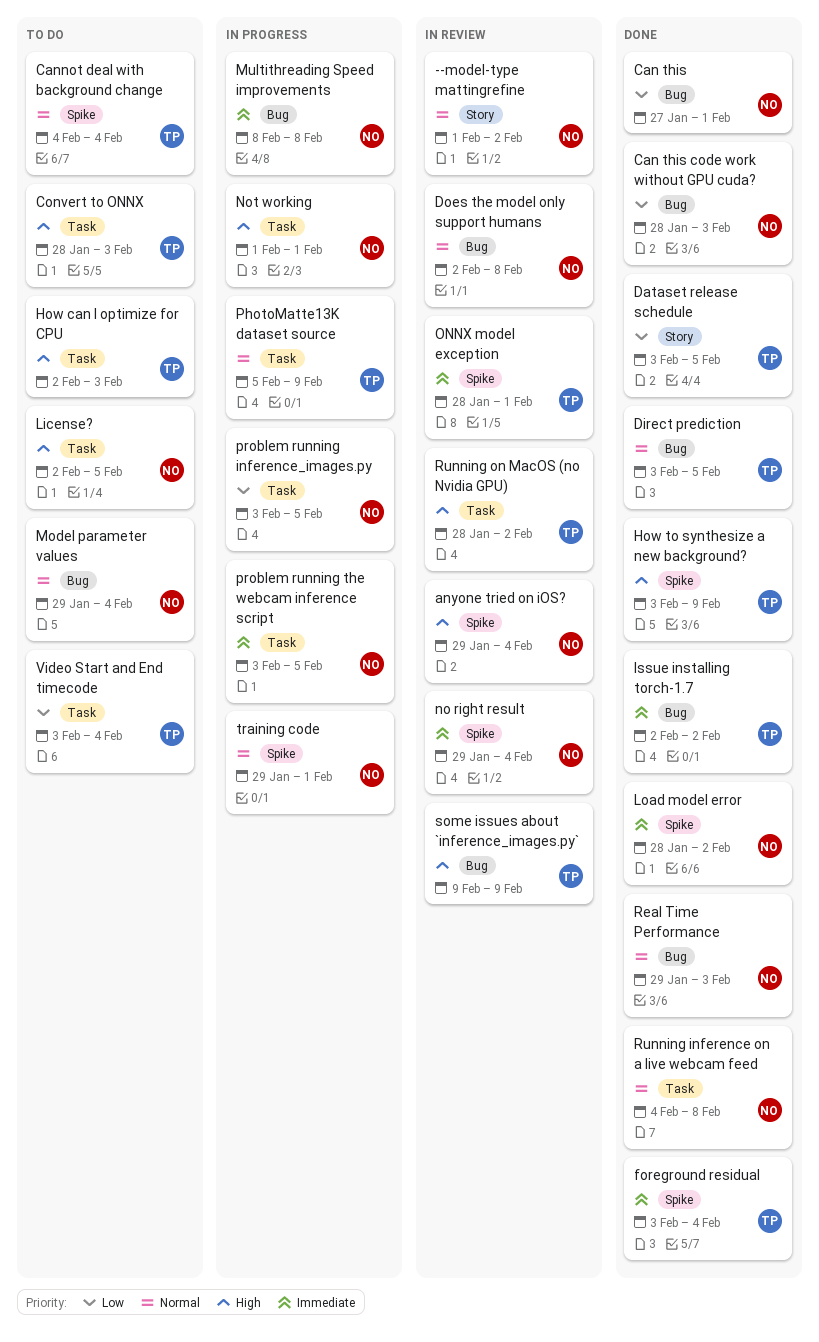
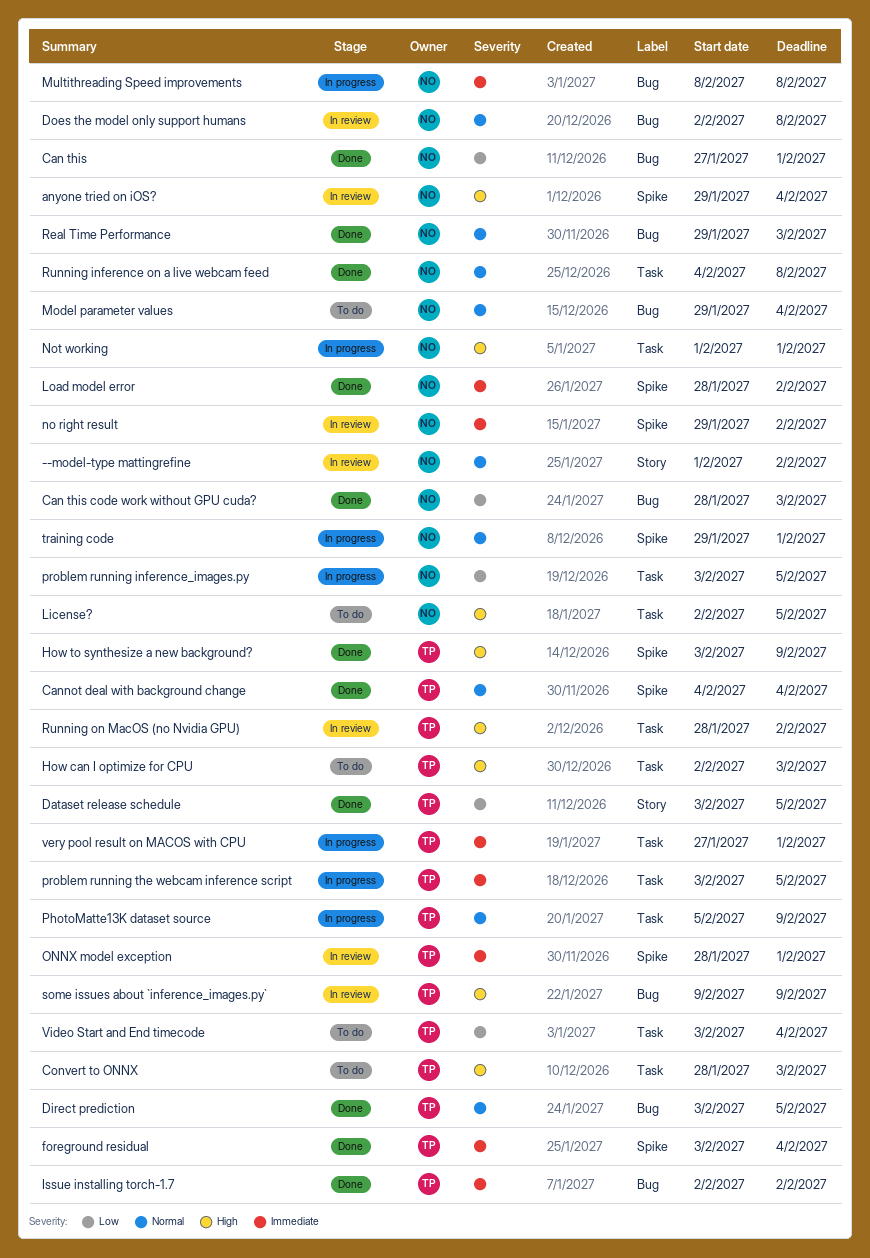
Cannot deal with background change, status: To do -> Done
no right result, due: Feb 4 -> Feb 2
problem running the webcam inference script, owner: NO -> TP
very pool result on MACOS with CPU: none -> present

